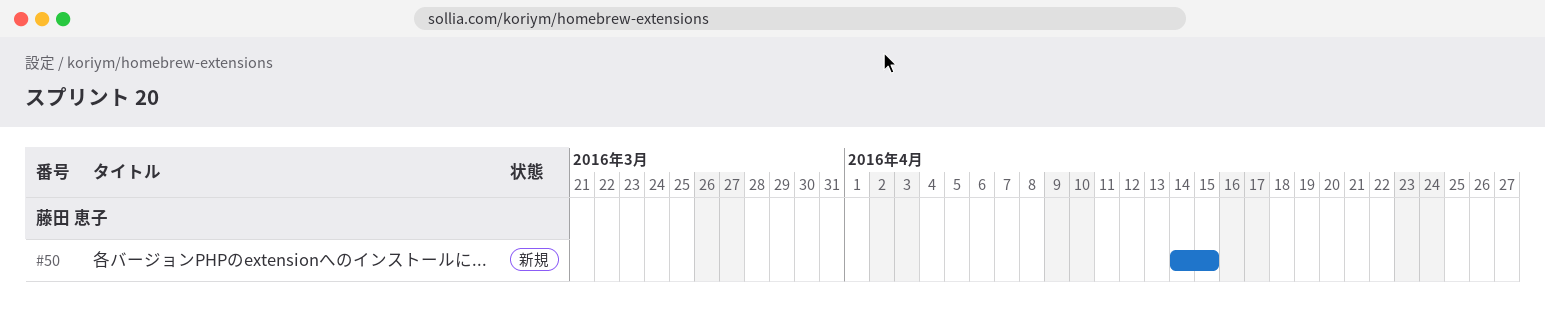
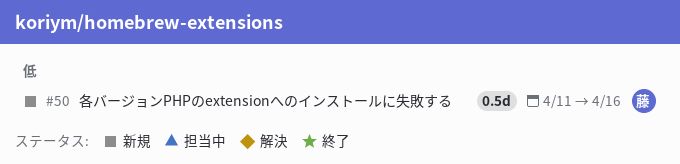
#50, start: Apr 14 -> Apr 11
#50, due: Apr 15 -> Apr 16

